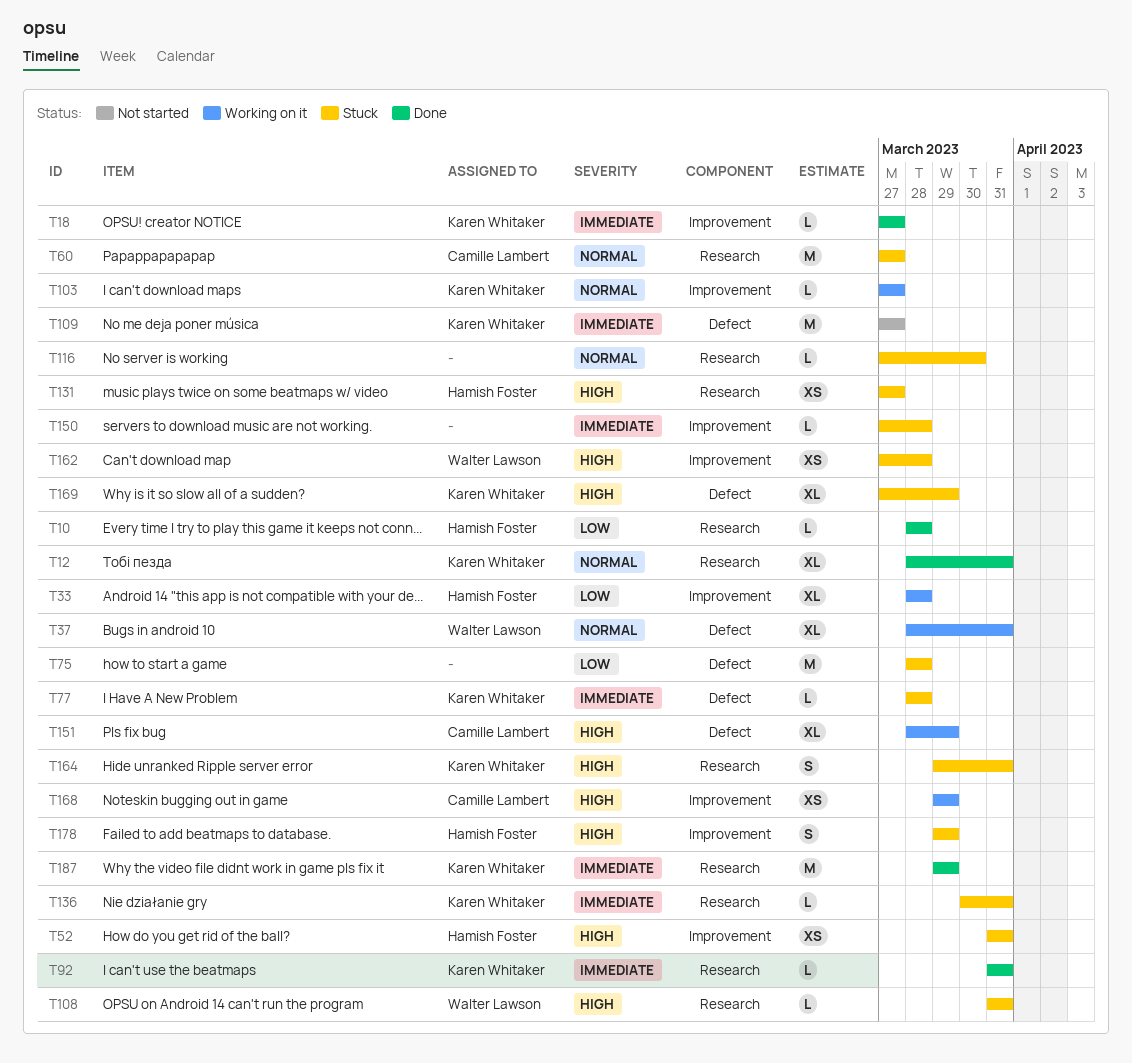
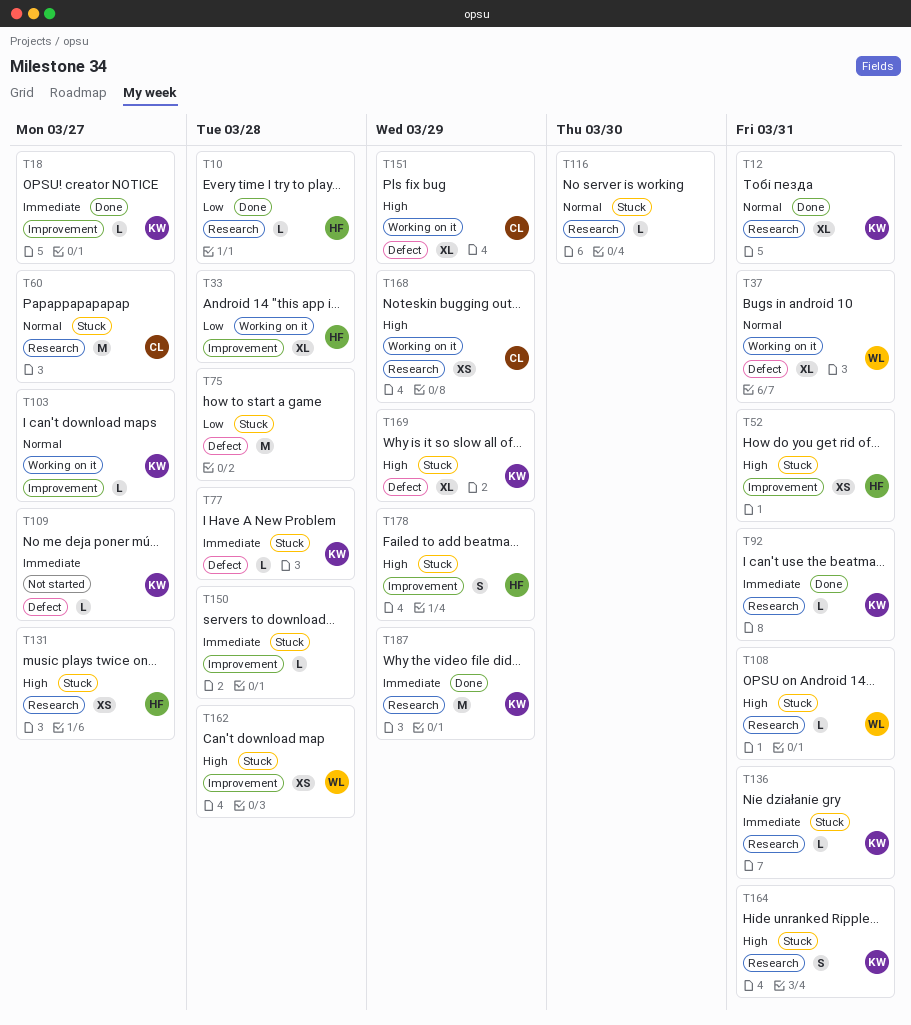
T109, estimate: M -> L
T168, label: Improvement -> Research

